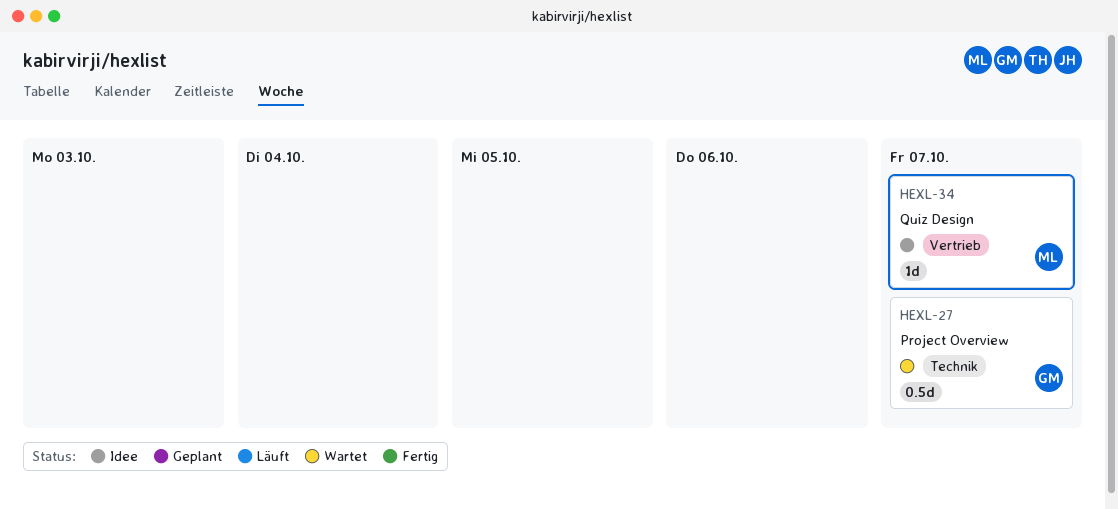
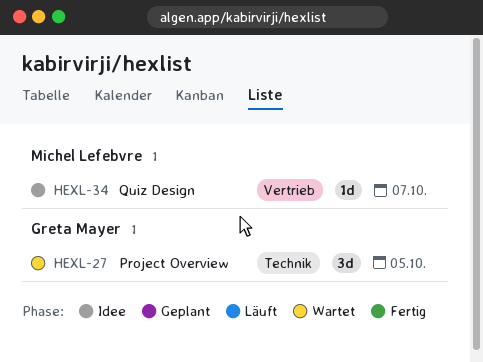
HEXL-27, estimate: 0.5d -> 3d
HEXL-27, due: Oct 7 -> Oct 5

